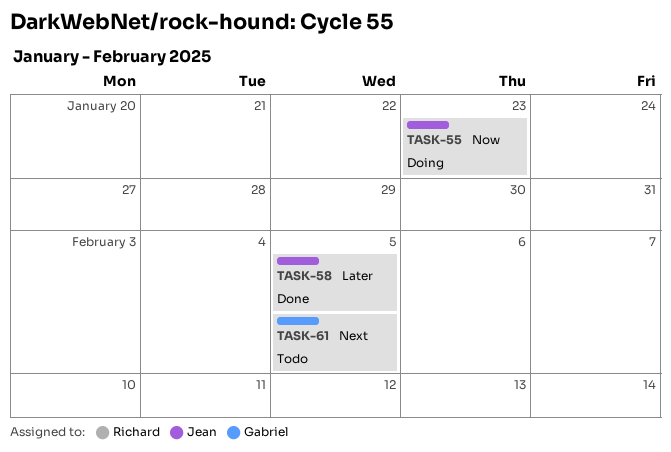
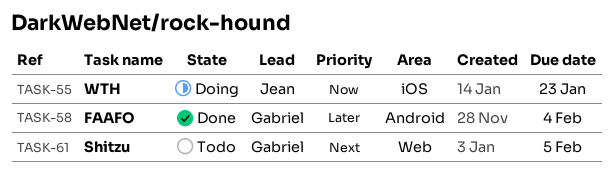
TASK-58, owner: Jean -> Gabriel
TASK-58, due: Feb 5 -> Feb 4

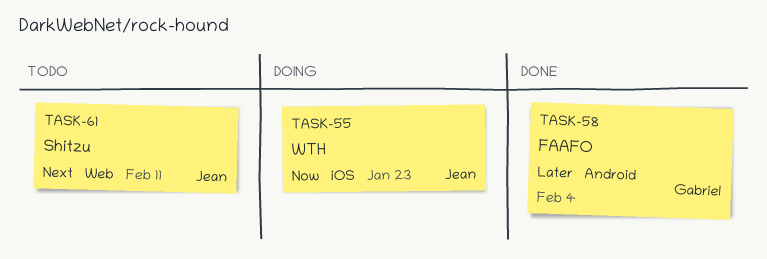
TASK-61, owner: Gabriel -> Jean
TASK-61, due: Feb 5 -> Feb 11

